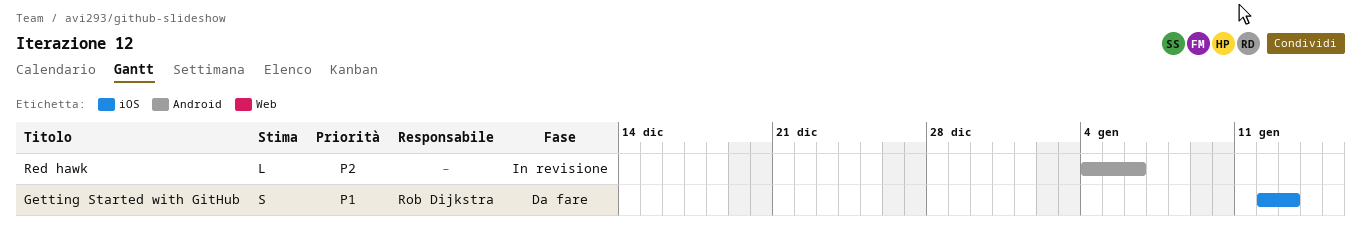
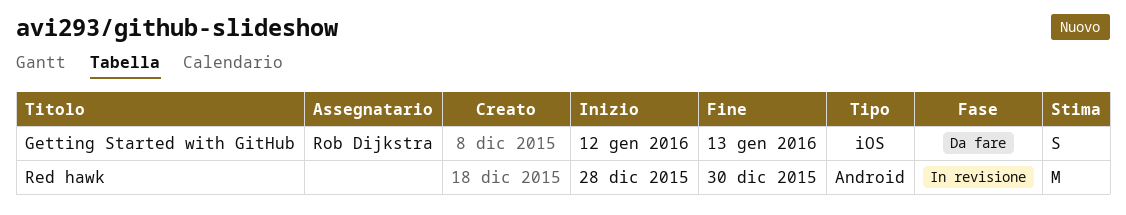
Red hawk, estimate: L -> M
Red hawk, start: Jan 4 -> Dec 28
Red hawk, due: Jan 6 -> Dec 30

